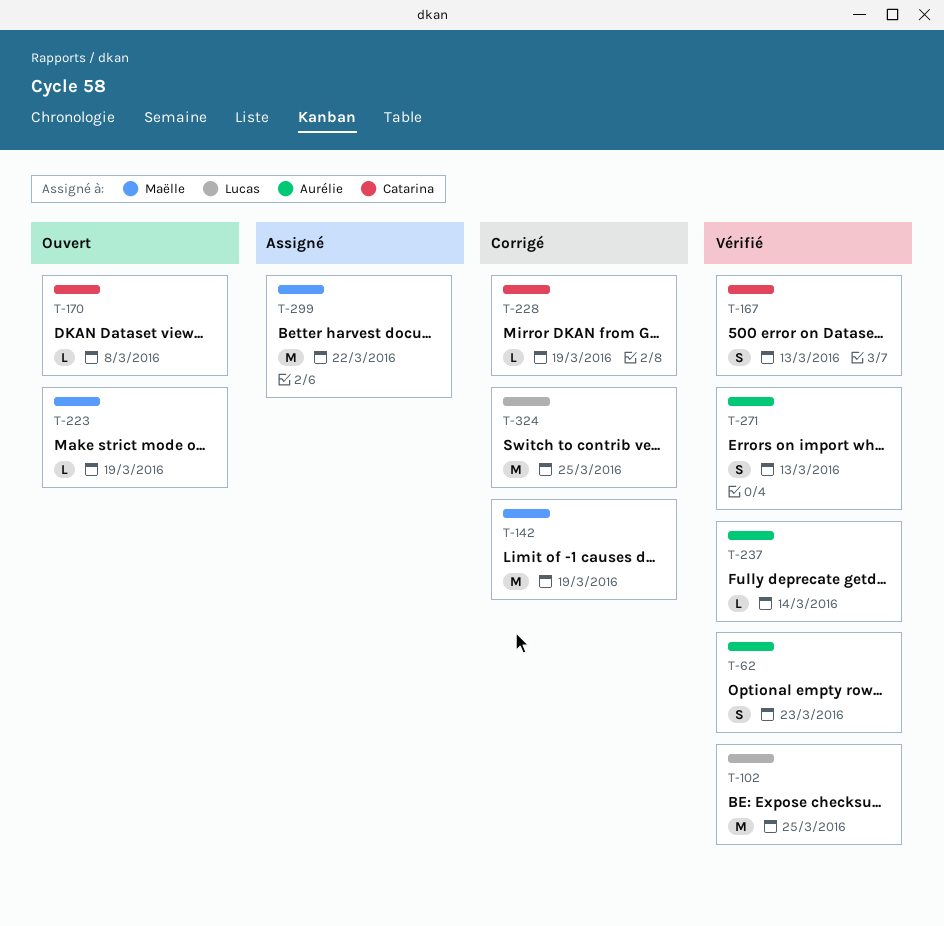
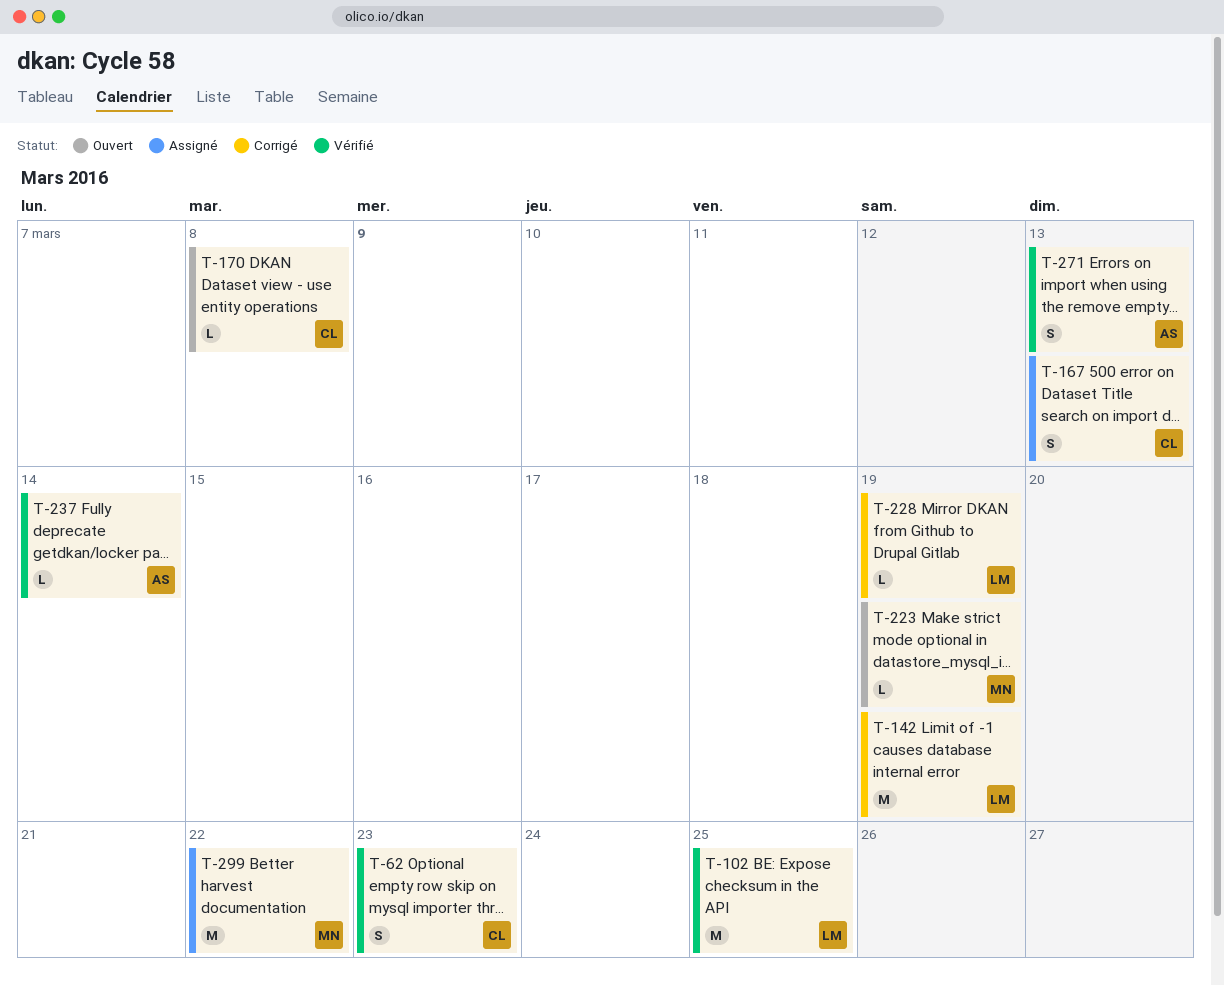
T-62, owner: Aurélie -> Catarina
T-142, owner: Maëlle -> Lucas
T-167, status: Vérifié -> Assigné
T-228, owner: Catarina -> Lucas
T-324: present -> none

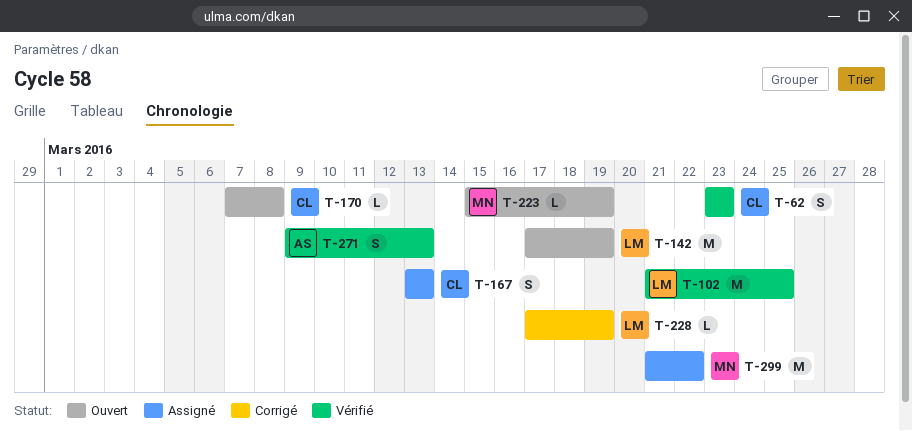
T-142, status: Corrigé -> Ouvert
T-237: present -> none

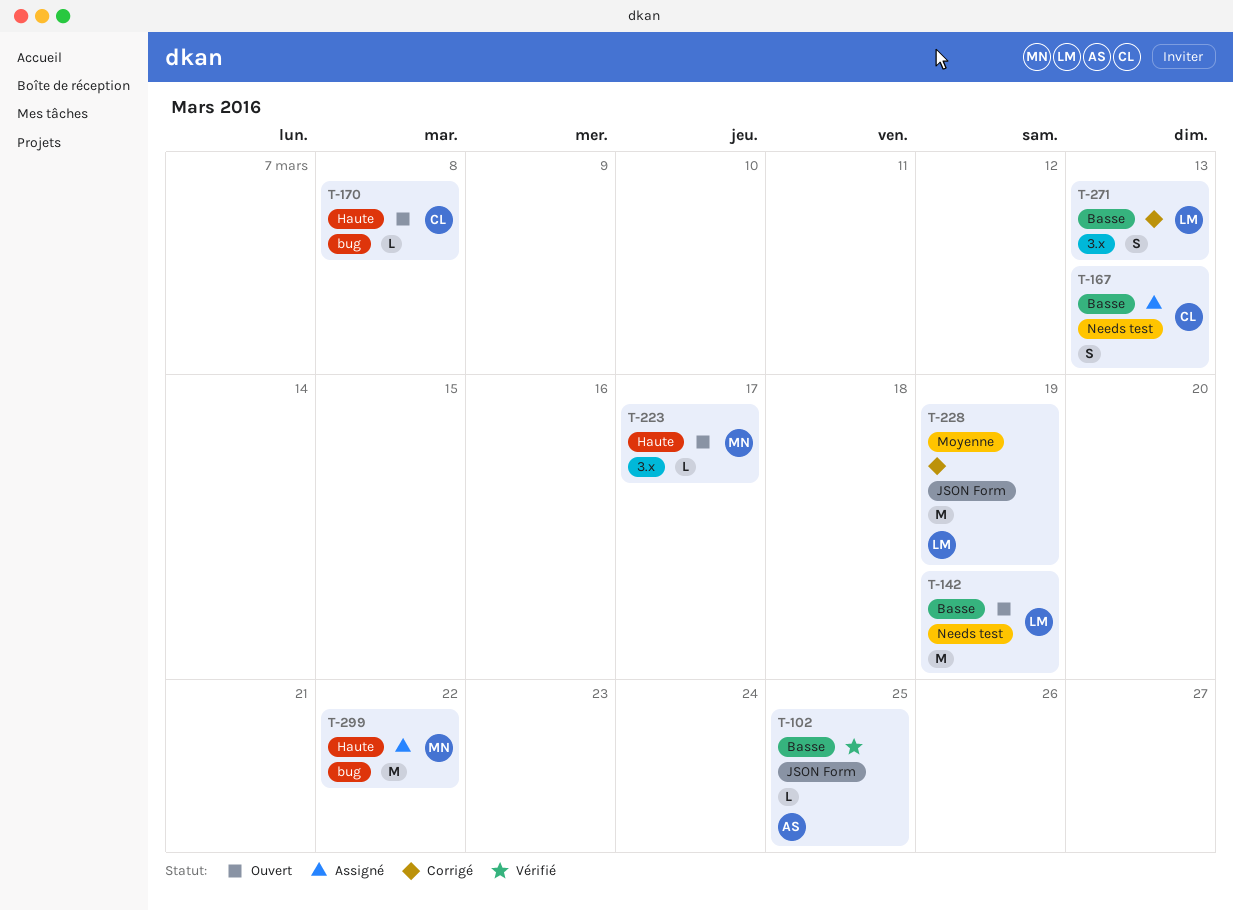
T-62: present -> none
T-102, owner: LM -> AS
T-102, estimate: M -> L
T-223, due: Mar 19 -> Mar 17
T-228, estimate: L -> M
T-271, status: Vérifié -> Corrigé
T-271, owner: AS -> LM

